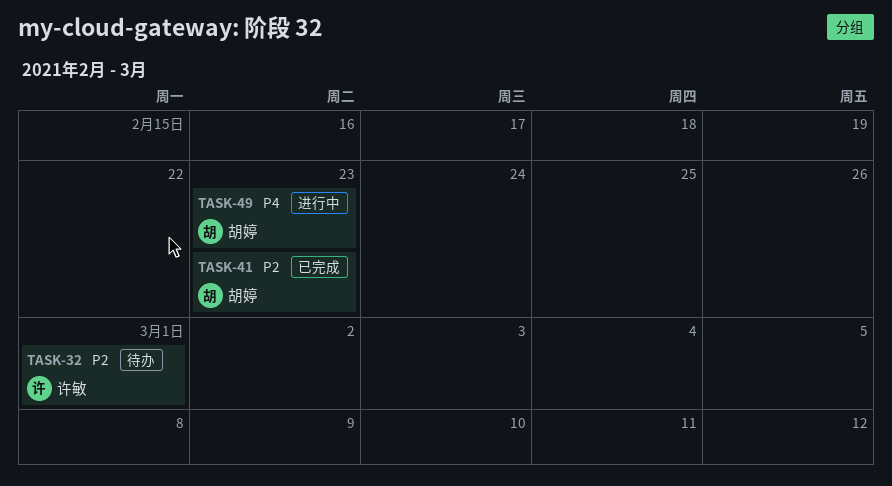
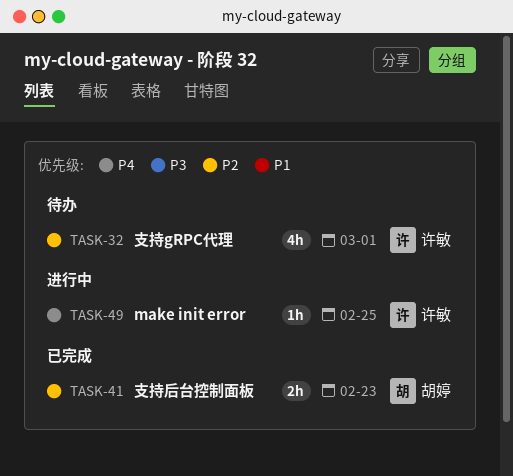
TASK-49, owner: 胡婷 -> 许敏
TASK-49, due: Feb 23 -> Feb 25

